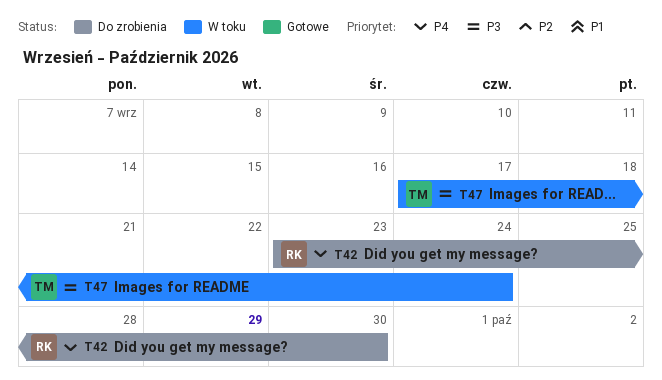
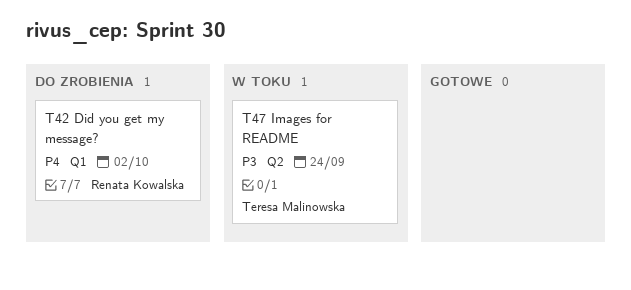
T42, due: Sep 30 -> Oct 2

